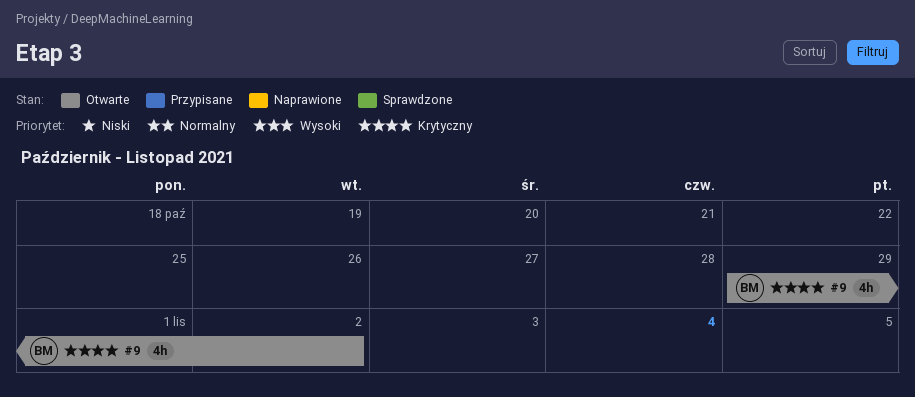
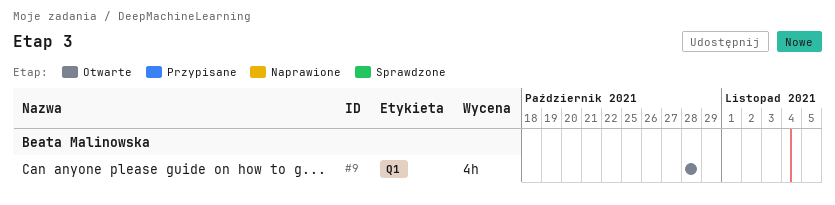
#9, start: Oct 29 -> Oct 28
#9, due: Nov 2 -> Oct 28

